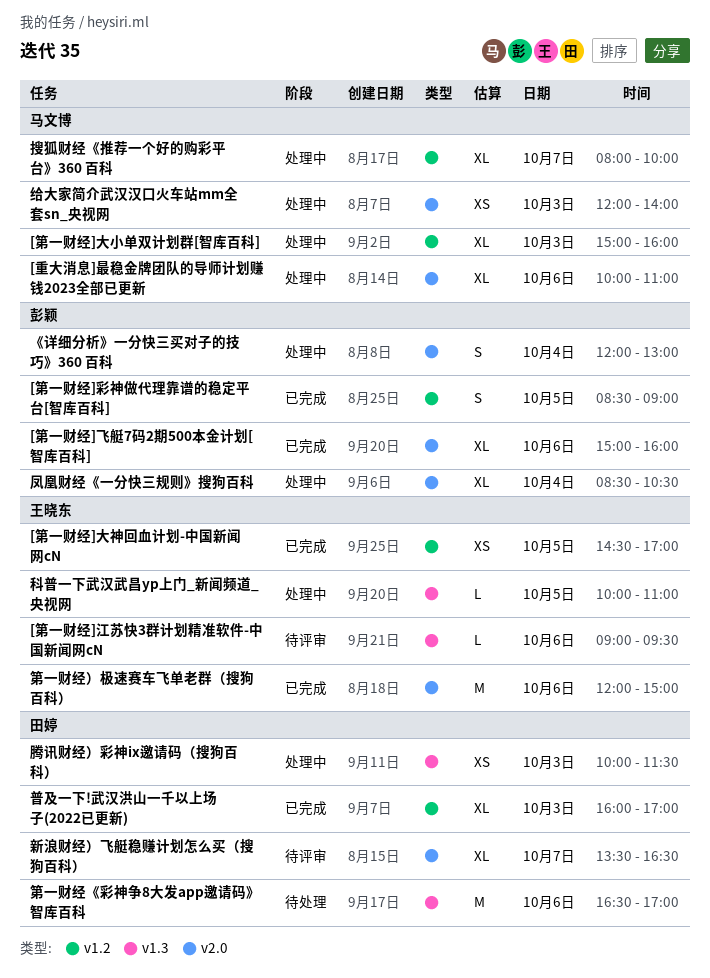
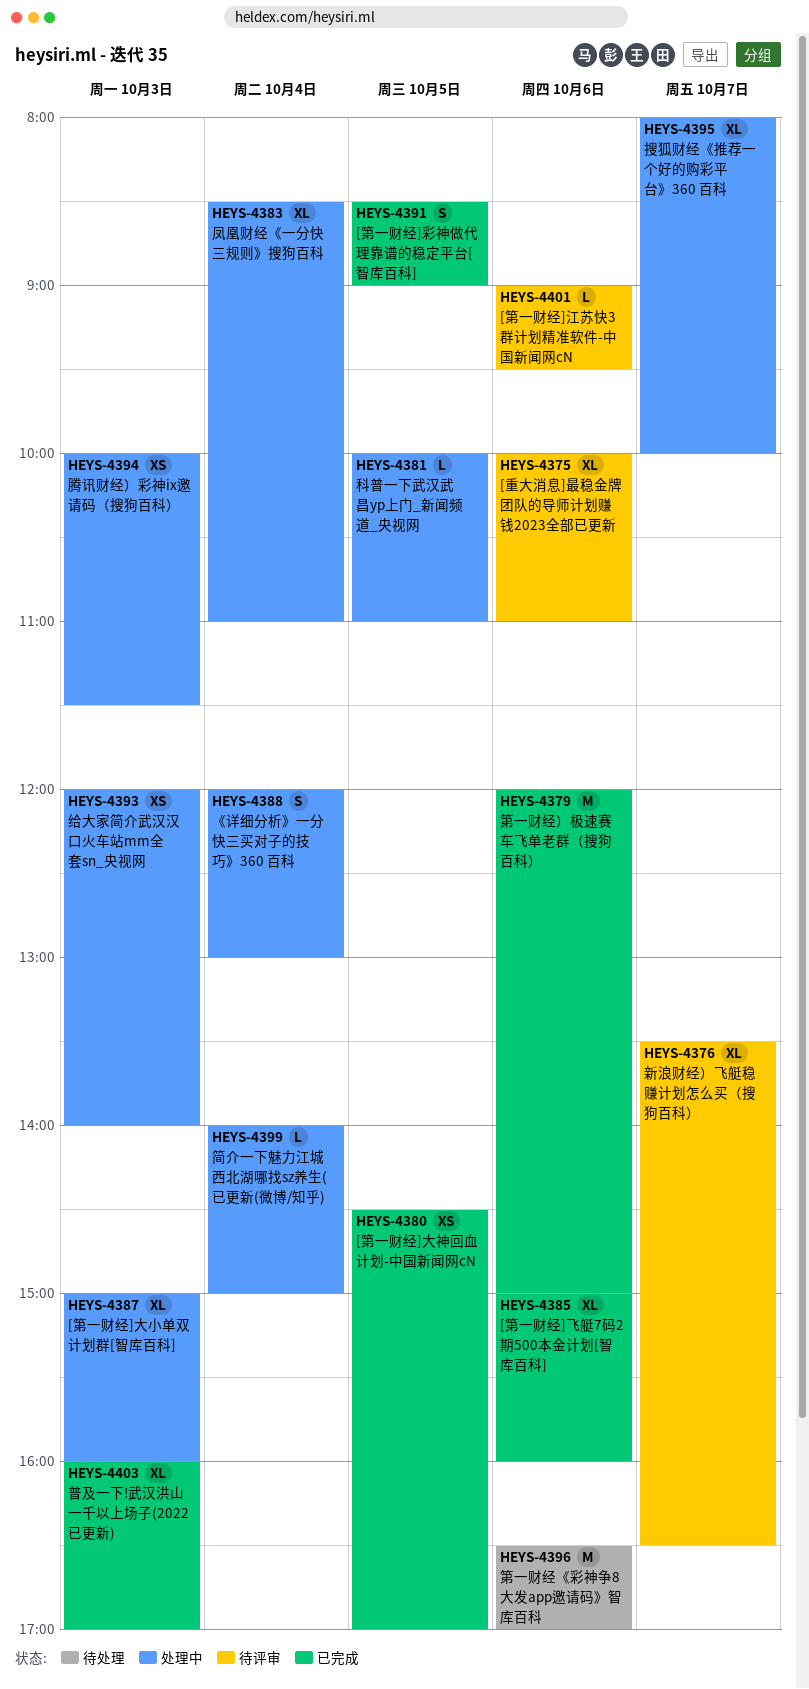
[重大消息]最稳金牌团队的导师计划赚钱2023全部已更新, status: 处理中 -> 待评审
凤凰财经《一分快三规则》搜狗百科, ends: 10:30 -> 11:00
简介一下魅力江城西北湖哪找sz养生(已更新(微博/知乎): none -> present

